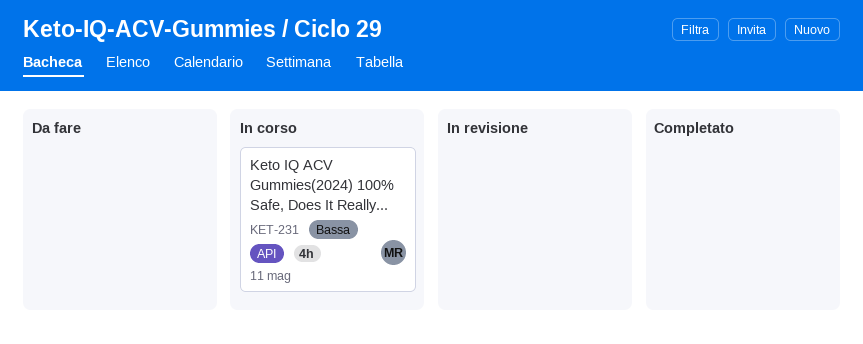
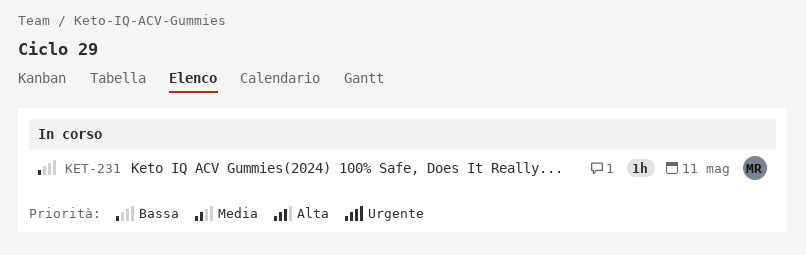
KET-231, estimate: 4h -> 1h

